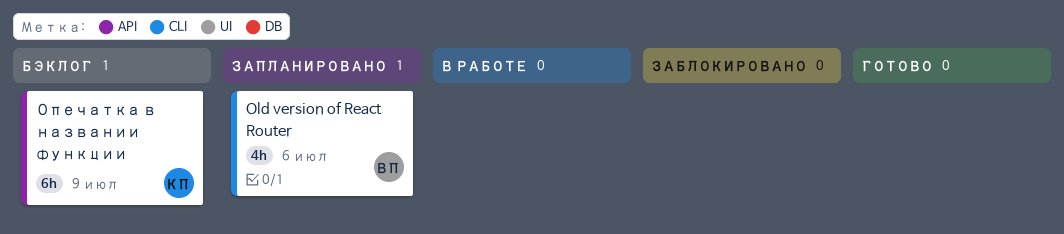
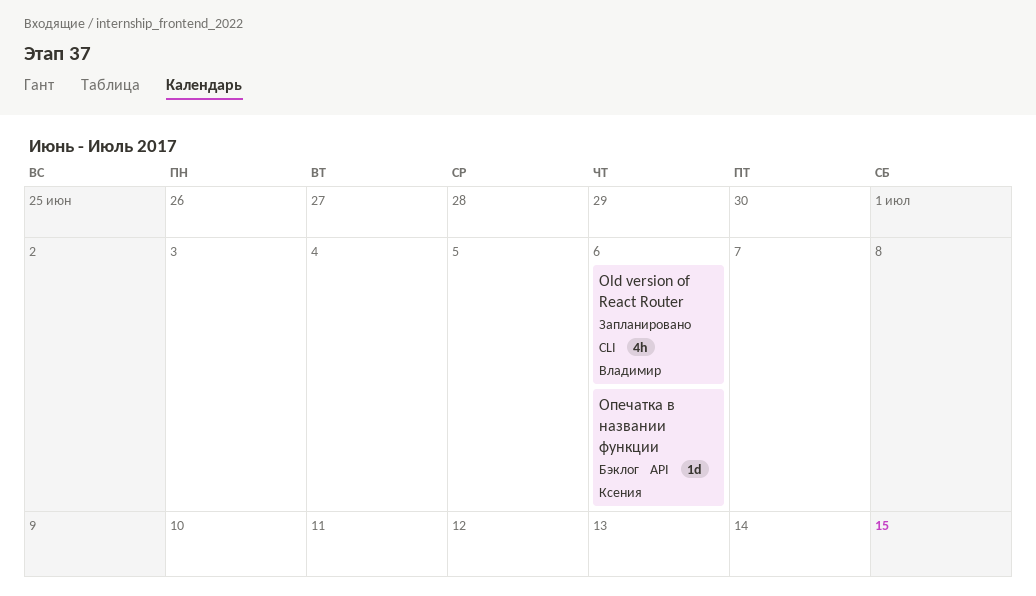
Опечатка в названии функции, estimate: 6h -> 1d
Опечатка в названии функции, due: Jul 9 -> Jul 6

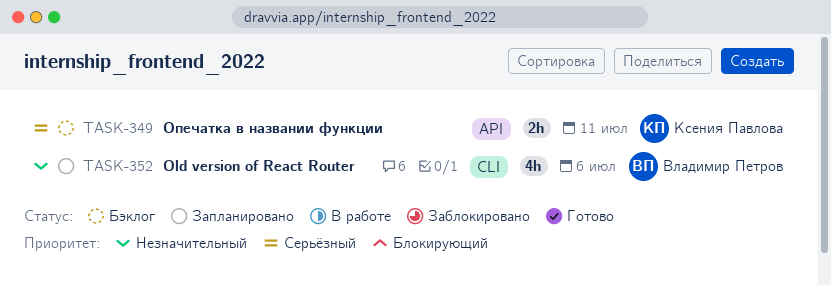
Опечатка в названии функции, estimate: 1d -> 2h
Опечатка в названии функции, due: Jul 6 -> Jul 11

